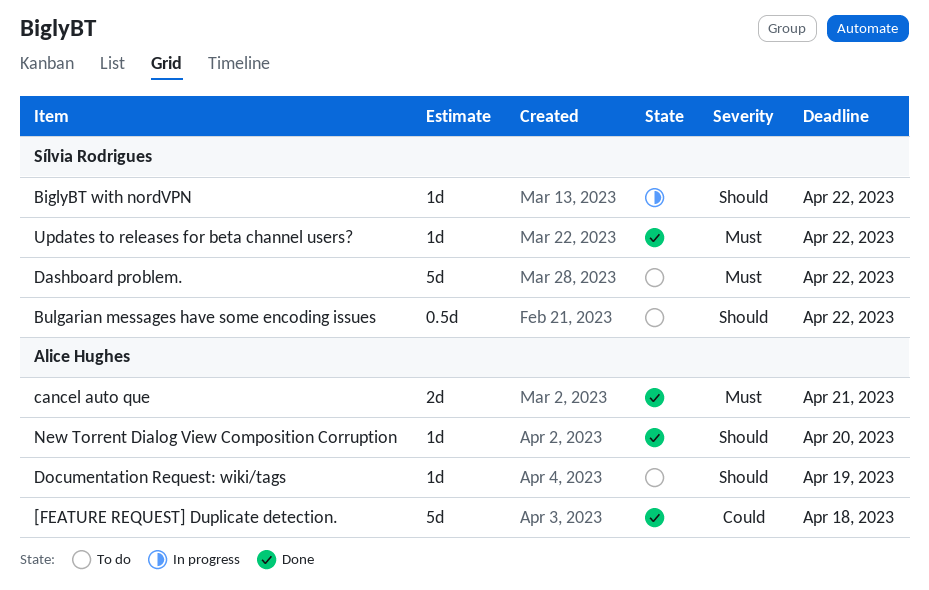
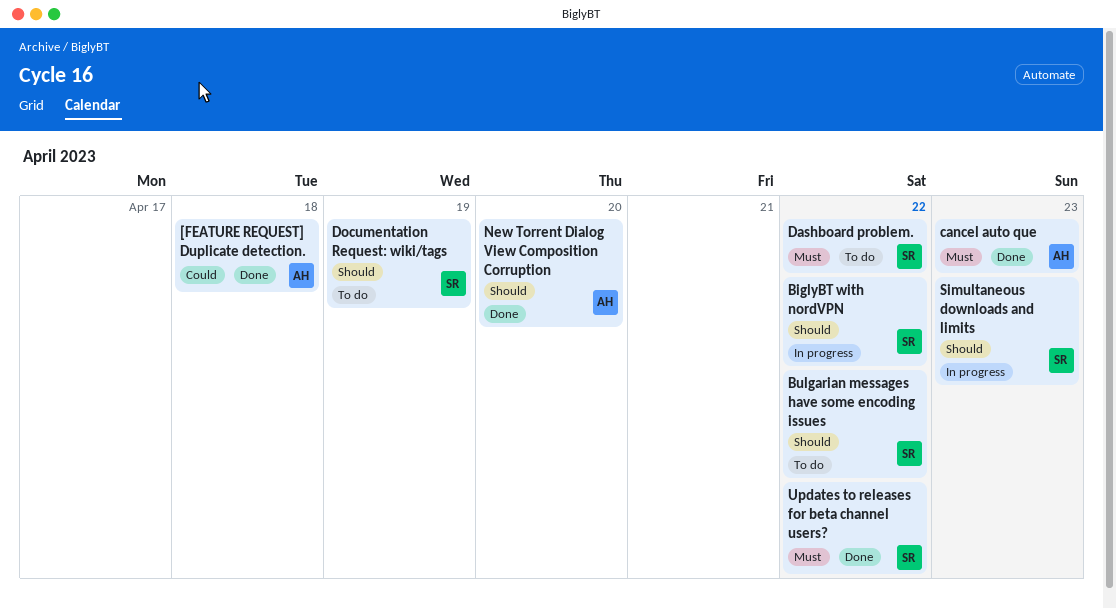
cancel auto que, due: Apr 21 -> Apr 23
Documentation Request: wiki/tags, owner: Alice Hughes -> Sílvia Rodrigues
Simultaneous downloads and limits: none -> present

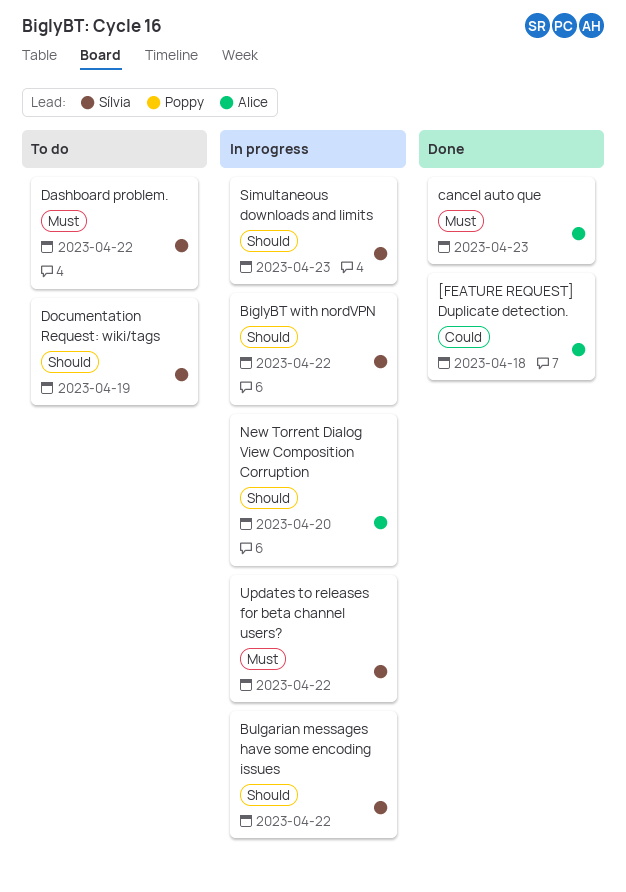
Bulgarian messages have some encoding issues, status: To do -> In progress
New Torrent Dialog View Composition Corruption, status: Done -> In progress
Updates to releases for beta channel users?, status: Done -> In progress

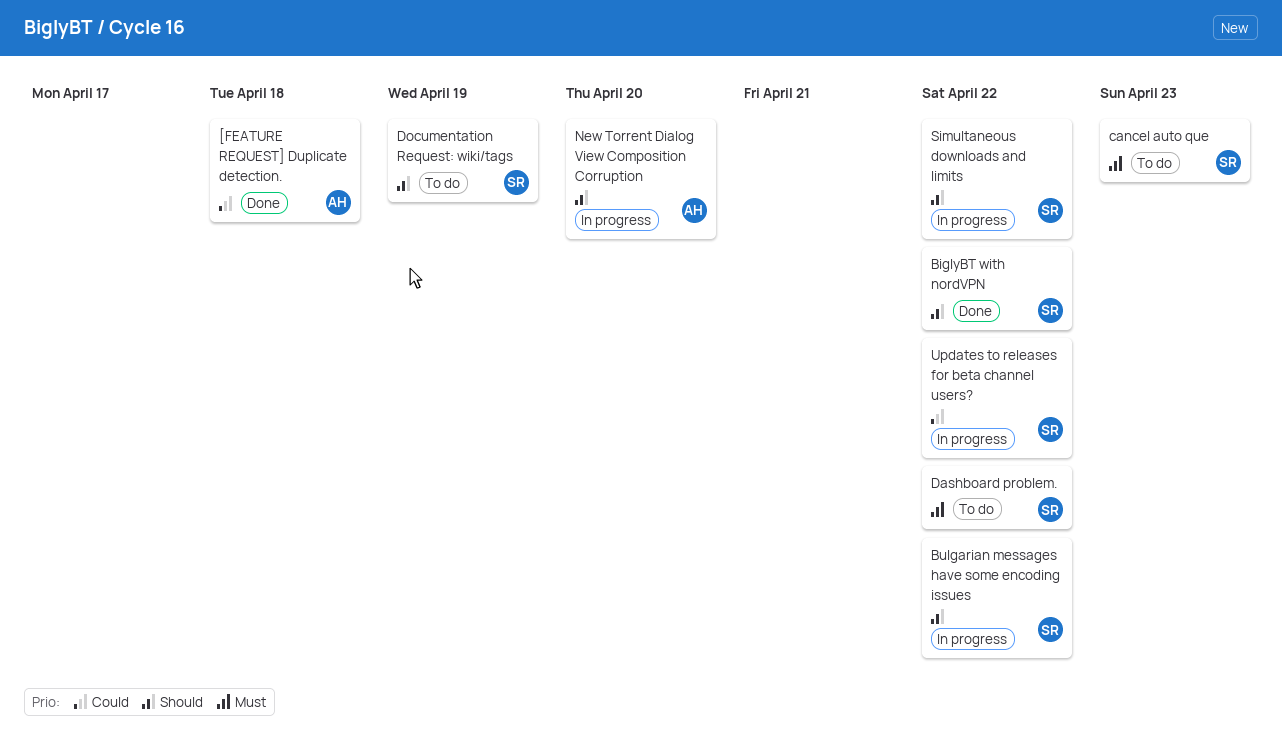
BiglyBT with nordVPN, status: In progress -> Done
cancel auto que, status: Done -> To do
cancel auto que, owner: Alice -> Sílvia
Simultaneous downloads and limits, due: Apr 23 -> Apr 22
Updates to releases for beta channel users?, priority: Must -> Could

